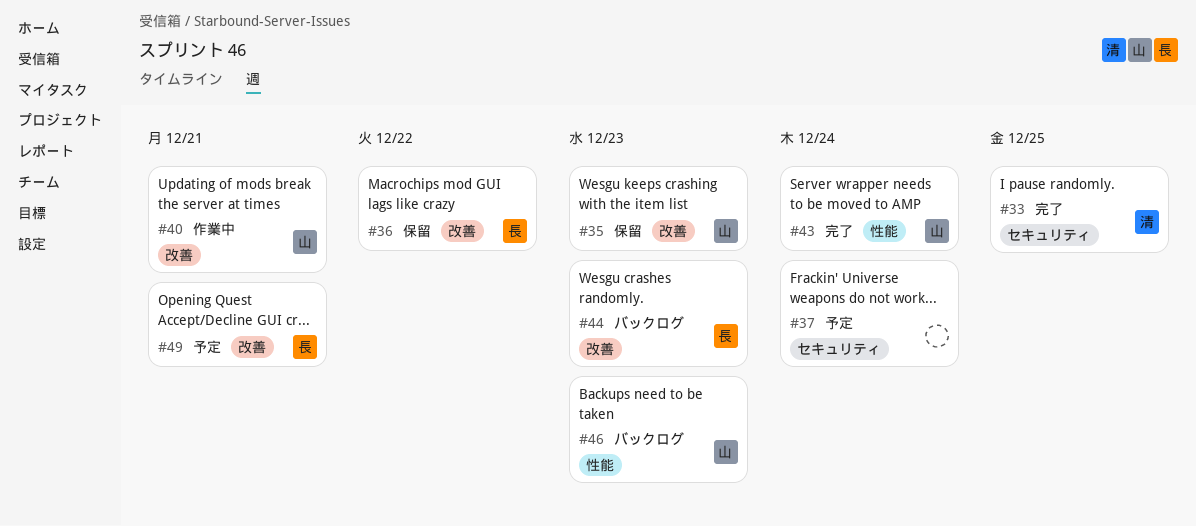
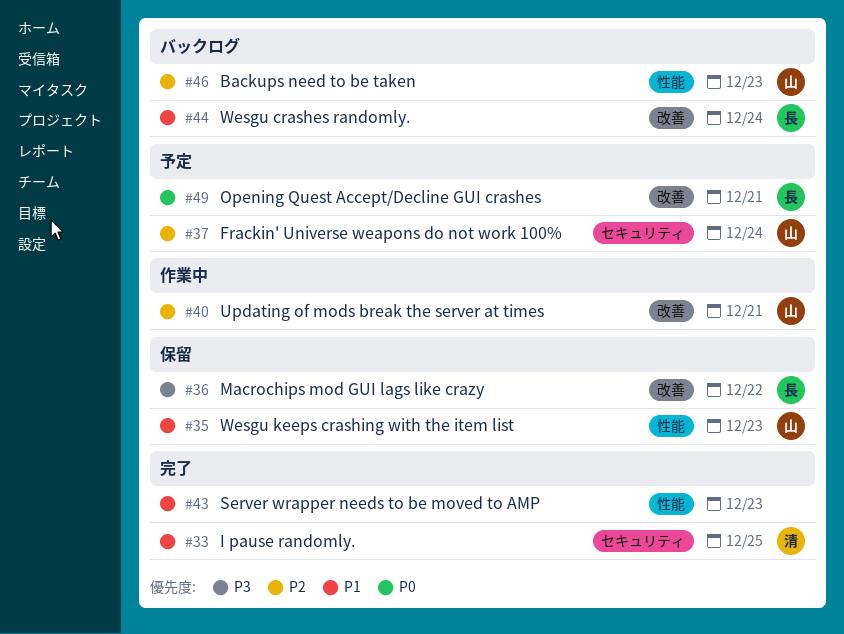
#35, label: 改善 -> 性能
#37, owner: none -> 山
#43, owner: 山 -> none
#43, due: Dec 24 -> Dec 23
#44, due: Dec 23 -> Dec 24

